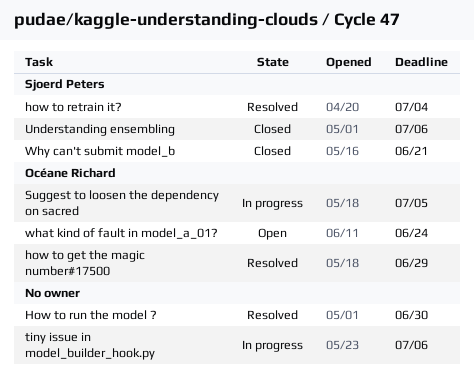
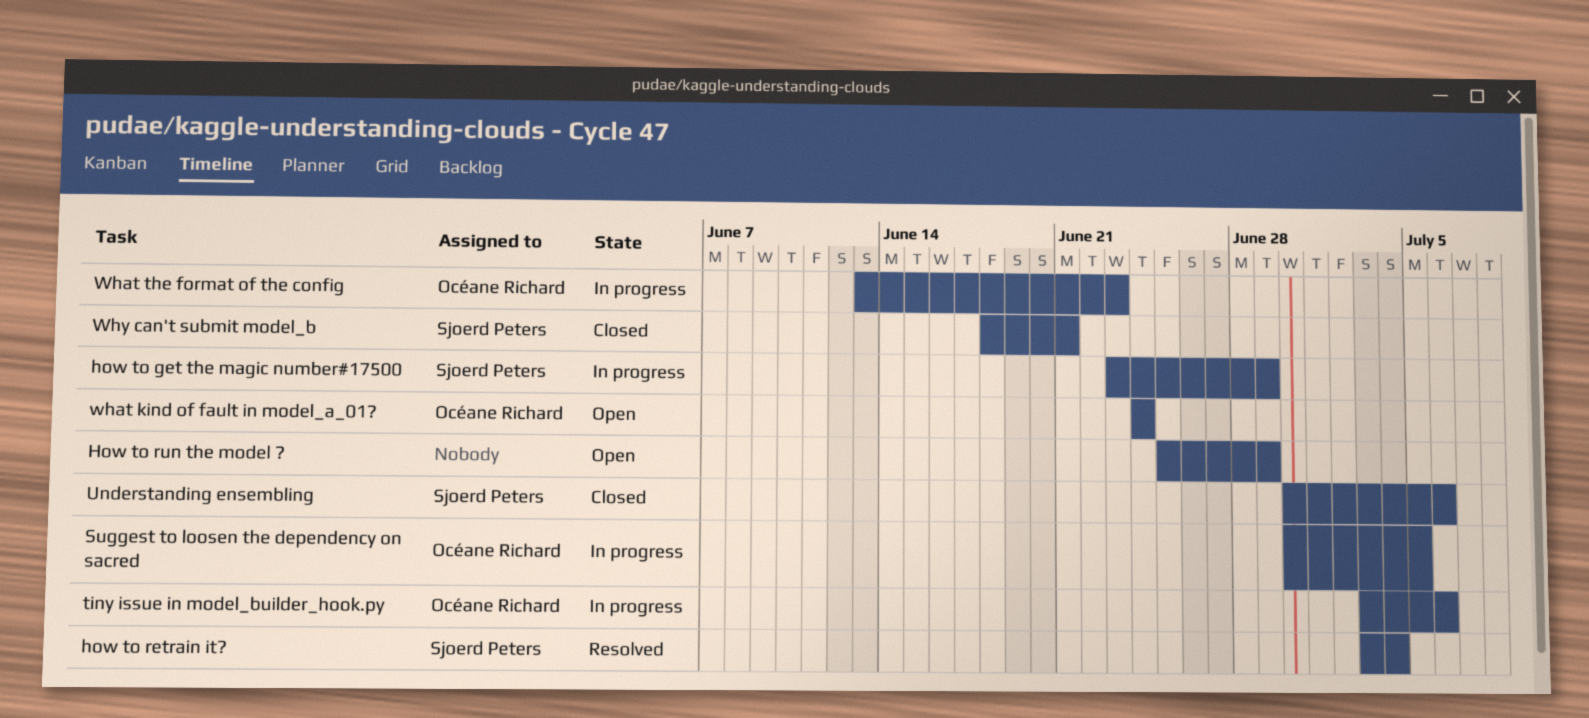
how to get the magic number#17500, status: Resolved -> In progress
how to get the magic number#17500, owner: Océane Richard -> Sjoerd Peters
How to run the model ?, status: Resolved -> Open
How to run the model ?, due: Jun 30 -> Jun 29
tiny issue in model_builder_hook.py, owner: none -> Océane Richard
What the format of the config: none -> present

